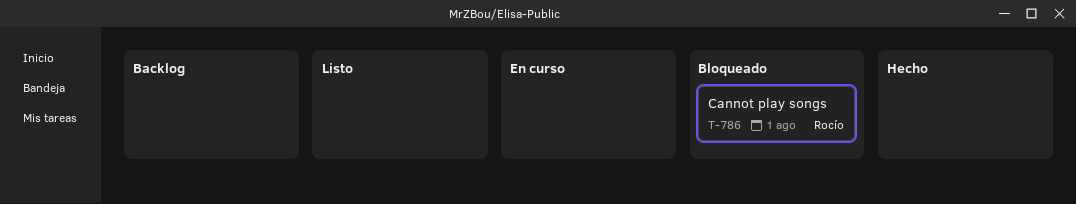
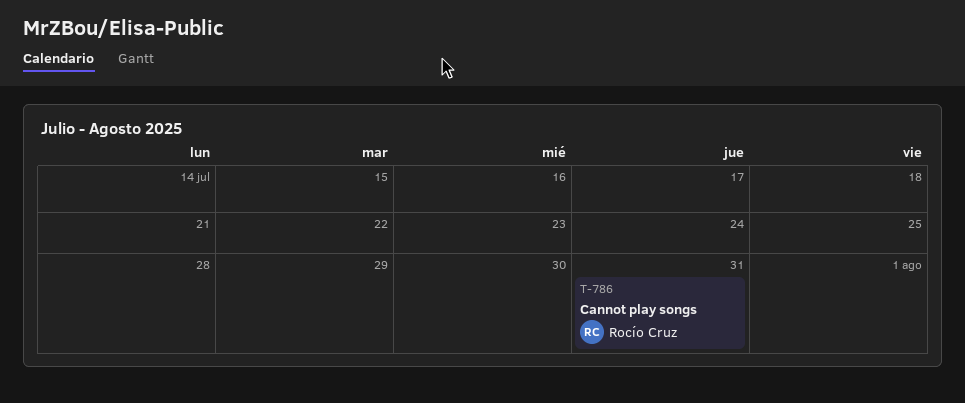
T-786, due: Aug 1 -> Jul 31

